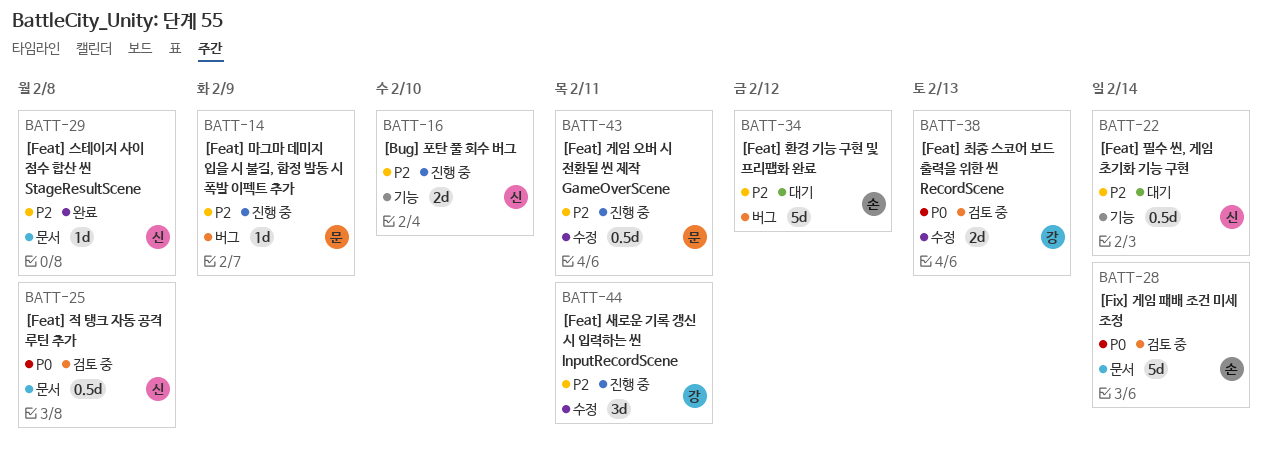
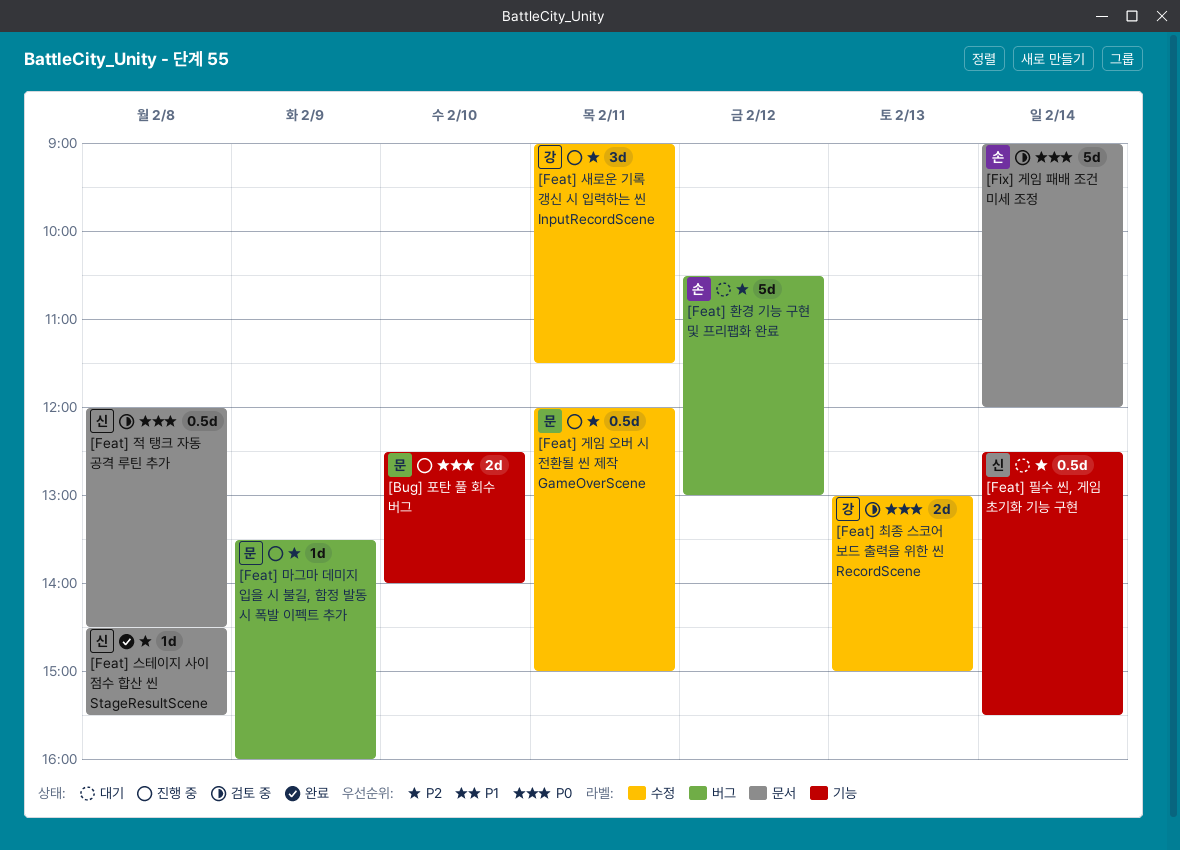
[Bug] 포탄 풀 회수 버그, owner: 신 -> 문
[Bug] 포탄 풀 회수 버그, priority: P2 -> P0

